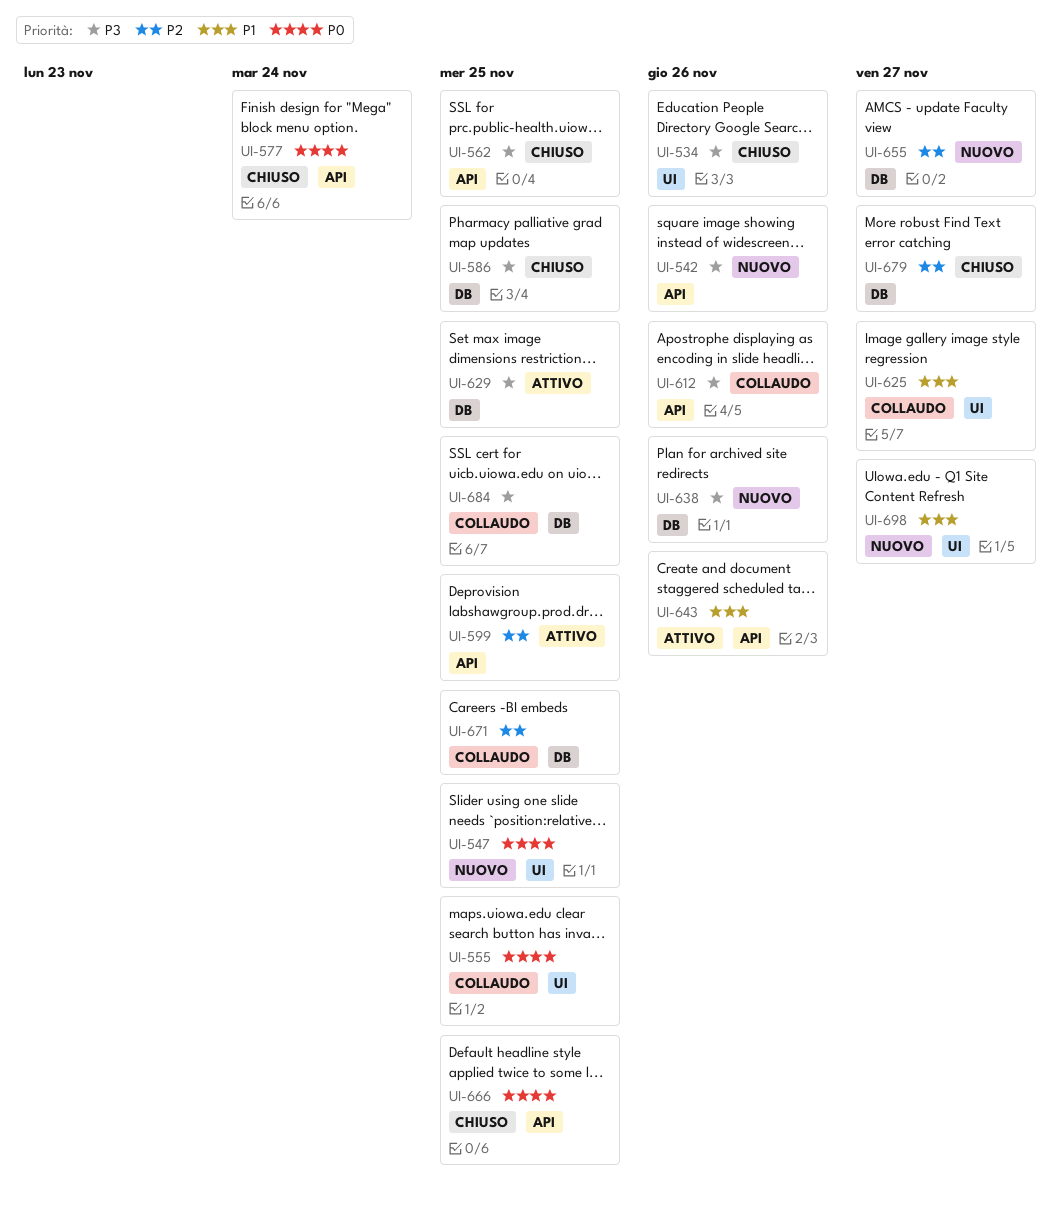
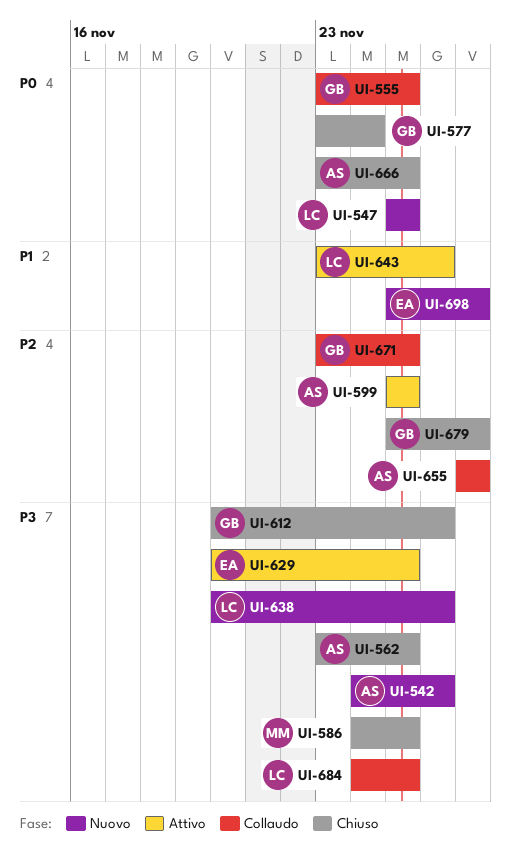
UI-534: present -> none
UI-612, status: Collaudo -> Chiuso
UI-625: present -> none
UI-655, status: Nuovo -> Collaudo

